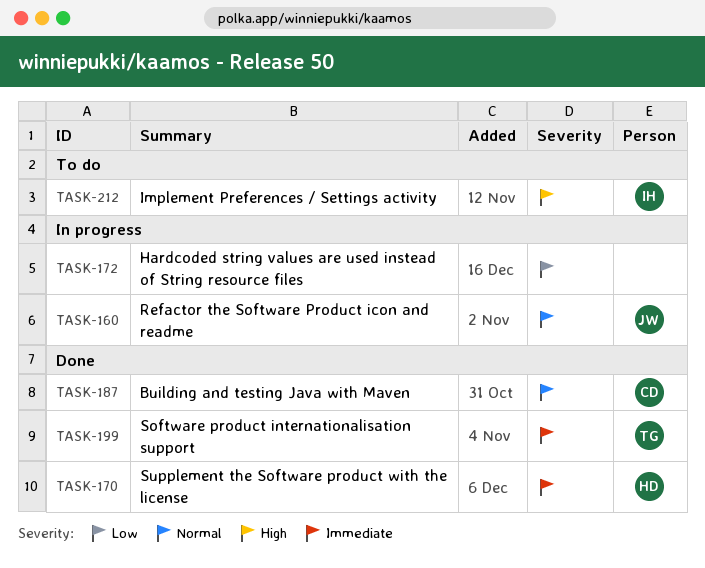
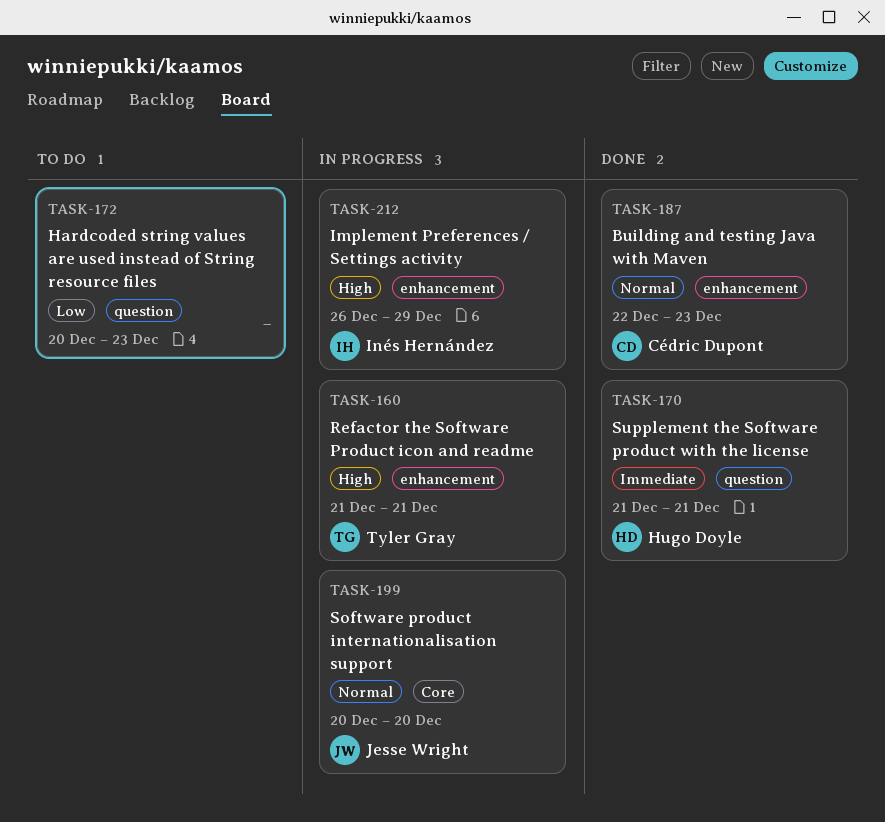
TASK-160, owner: Jesse Wright -> Tyler Gray
TASK-160, priority: Normal -> High
TASK-172, status: In progress -> To do
TASK-199, status: Done -> In progress
TASK-199, owner: Tyler Gray -> Jesse Wright
TASK-199, priority: Immediate -> Normal
TASK-212, status: To do -> In progress

